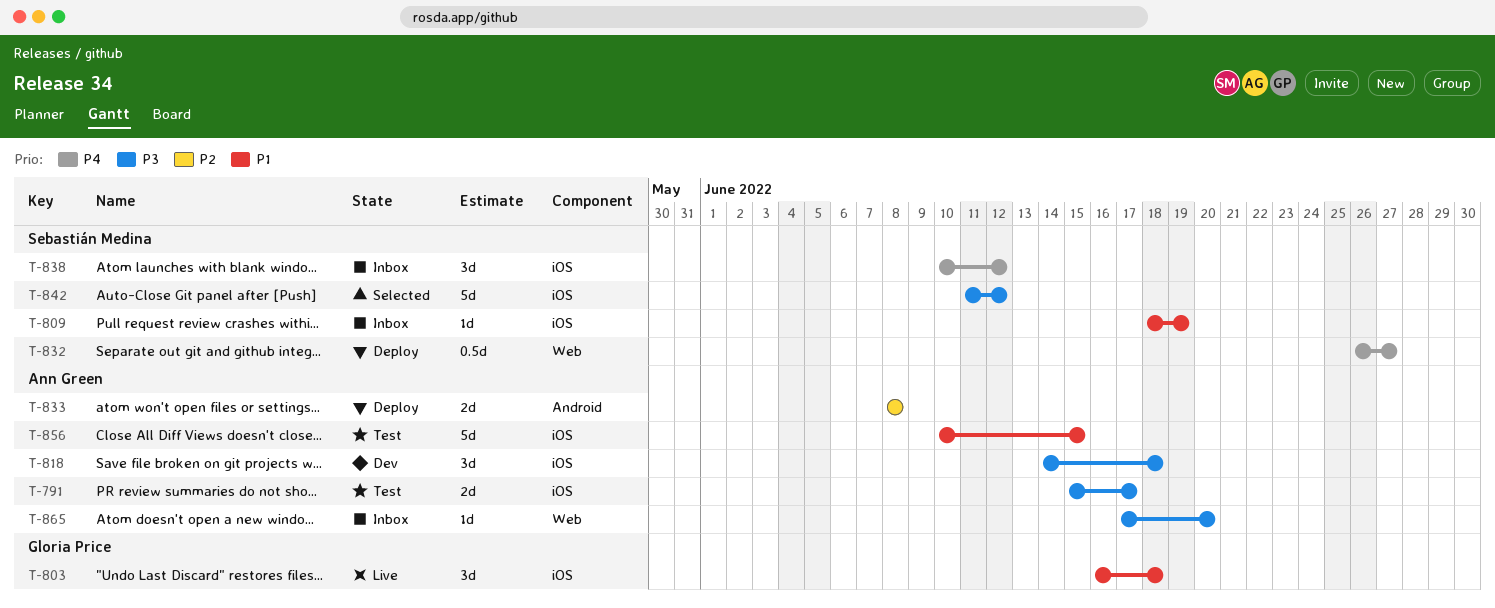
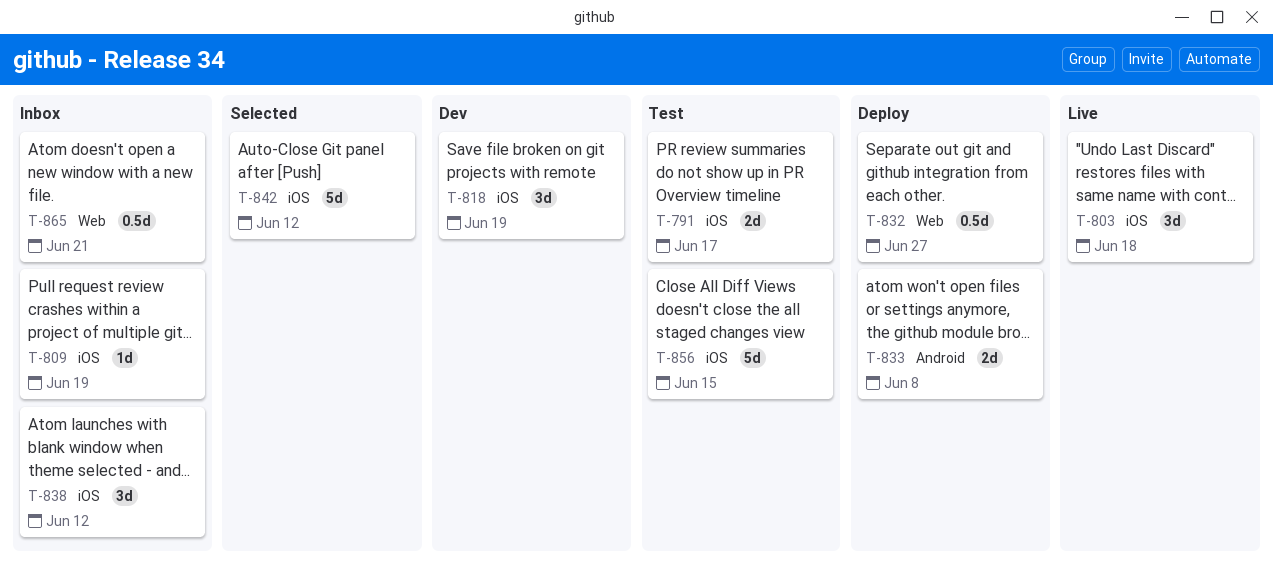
T-818, due: Jun 18 -> Jun 19
T-865, estimate: 1d -> 0.5d
T-865, due: Jun 20 -> Jun 21

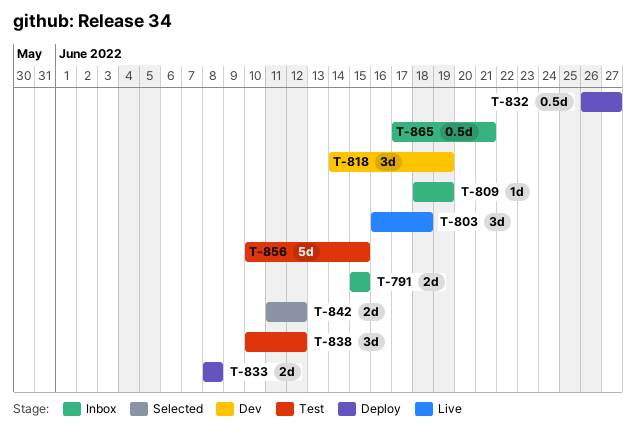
T-791, status: Test -> Inbox
T-791, due: Jun 17 -> Jun 15
T-838, status: Inbox -> Test
T-842, estimate: 5d -> 2d

